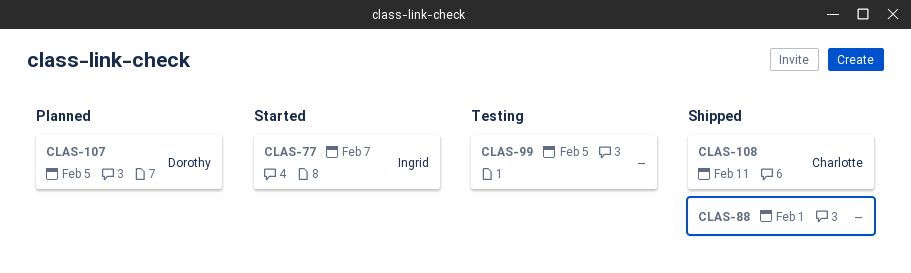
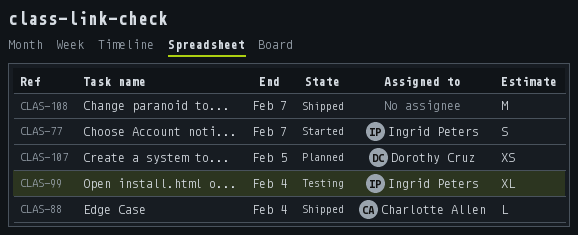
CLAS-88, owner: none -> Charlotte Allen
CLAS-88, due: Feb 1 -> Feb 4
CLAS-99, owner: none -> Ingrid Peters
CLAS-99, due: Feb 5 -> Feb 4
CLAS-108, owner: Charlotte Allen -> none
CLAS-108, due: Feb 11 -> Feb 7

